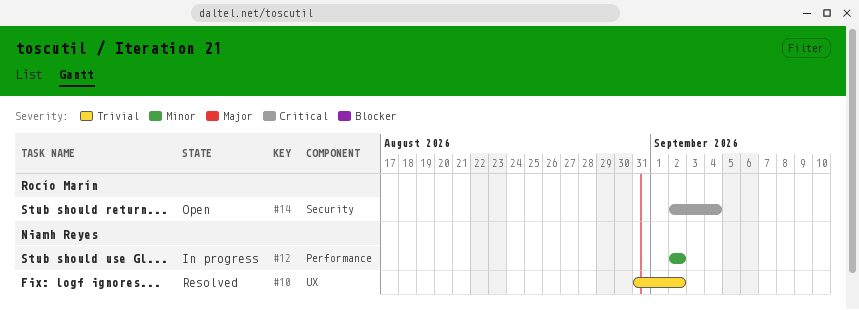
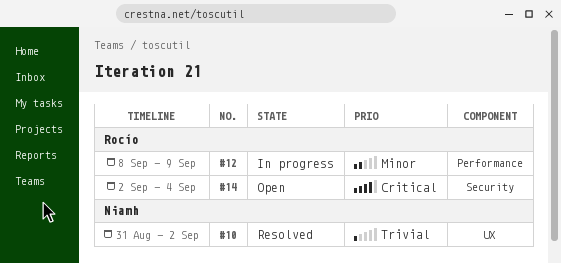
#12, owner: Niamh Reyes -> Rocío Marín
#12, start: Sep 2 -> Sep 8
#12, due: Sep 2 -> Sep 9

